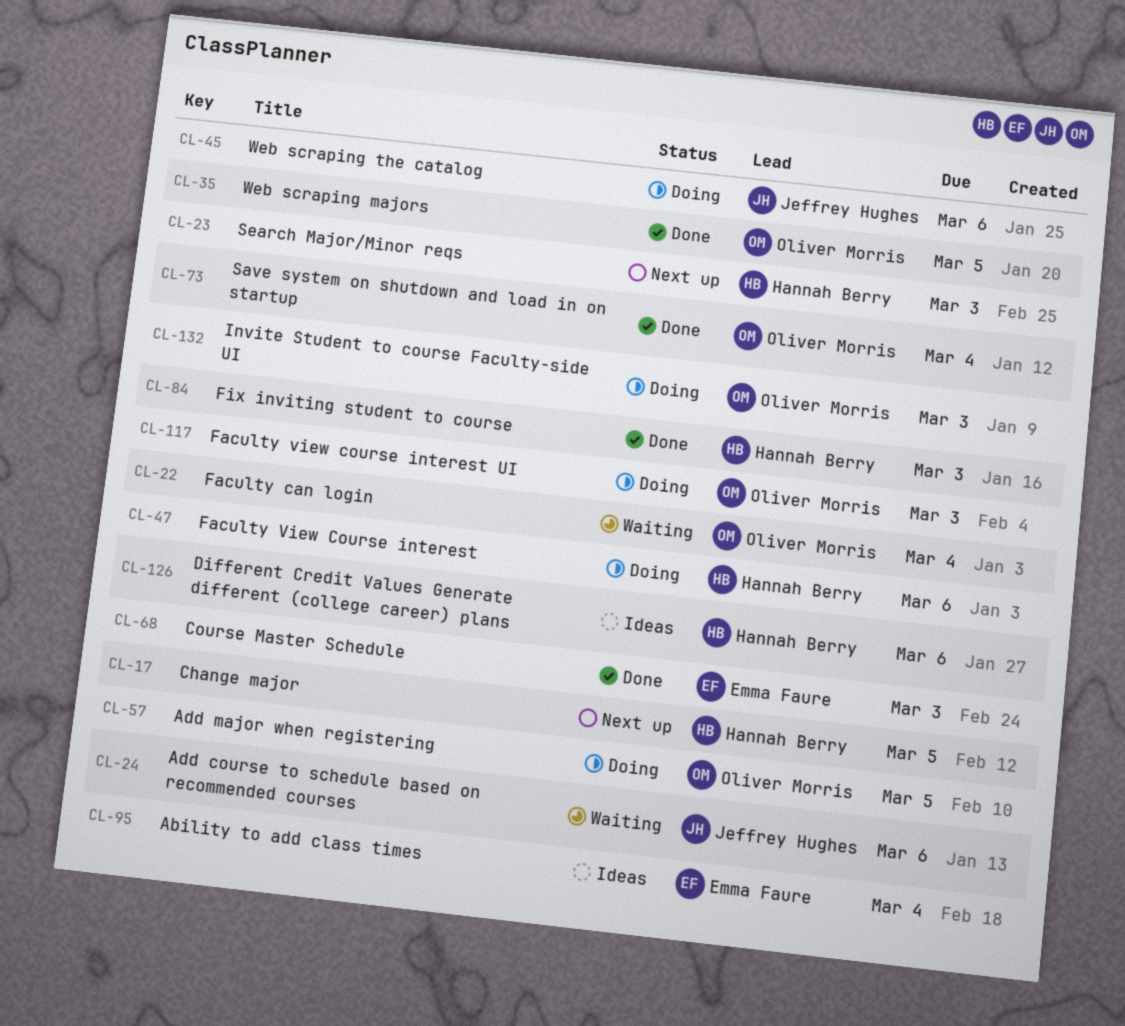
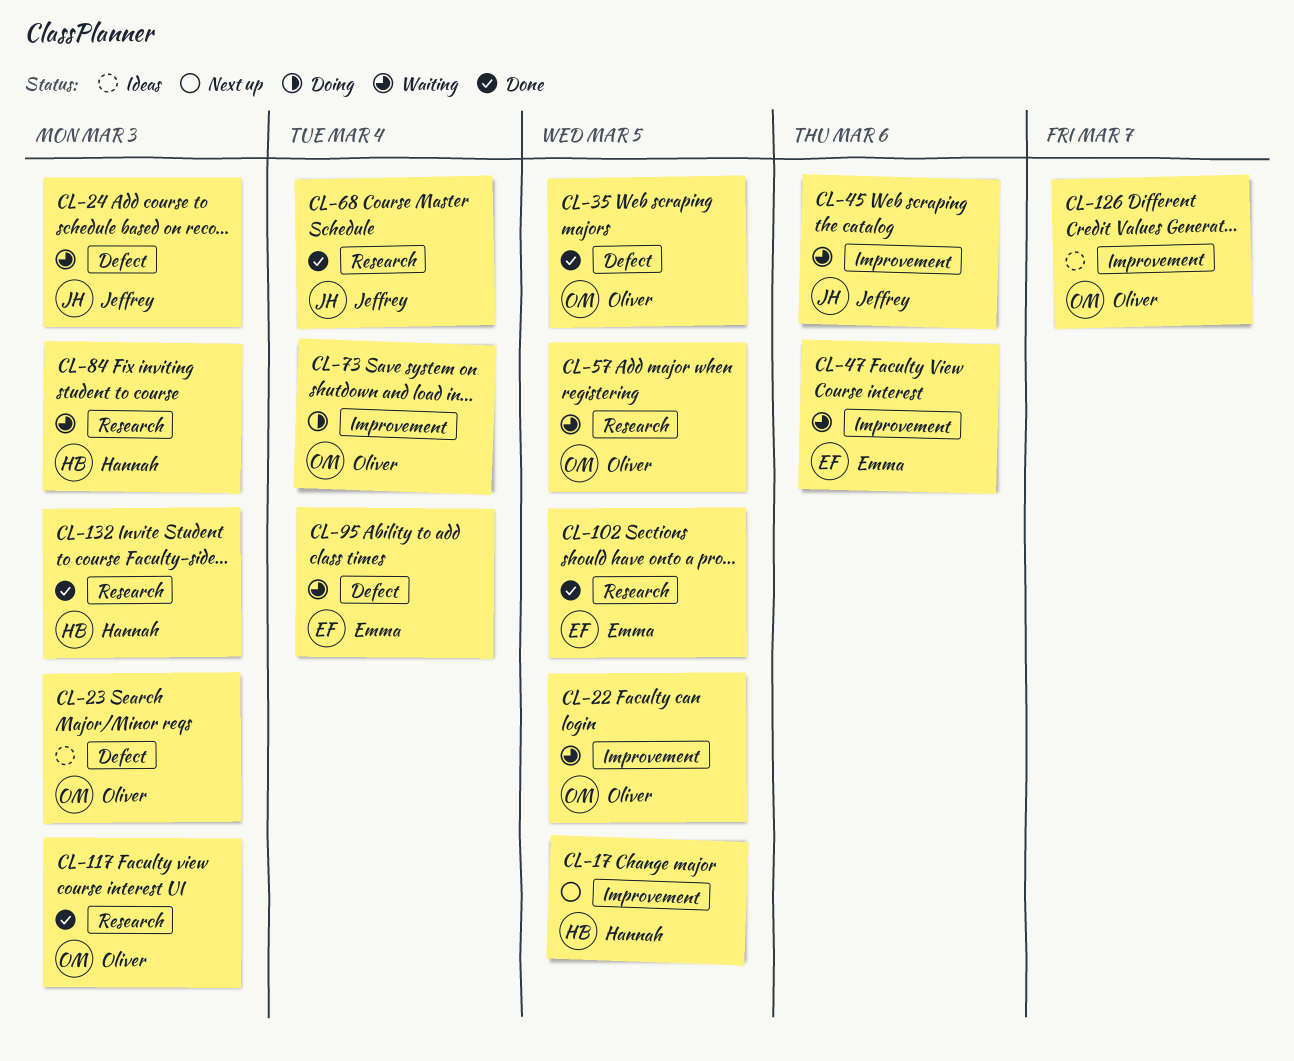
CL-22, due: Mar 4 -> Mar 5
CL-23, status: Next up -> Ideas
CL-23, owner: Hannah Berry -> Oliver Morris
CL-24, due: Mar 6 -> Mar 3
CL-45, status: Doing -> Waiting
CL-47, status: Doing -> Waiting
CL-47, owner: Hannah Berry -> Emma Faure
CL-57, status: Doing -> Waiting
CL-68, owner: Emma Faure -> Jeffrey Hughes
CL-68, due: Mar 3 -> Mar 4
CL-73, status: Done -> Doing
CL-84, status: Done -> Waiting
CL-95, status: Ideas -> Waiting
CL-102: none -> present
CL-117, status: Doing -> Done
CL-126, owner: Hannah Berry -> Oliver Morris
CL-126, due: Mar 6 -> Mar 7
CL-132, status: Doing -> Done
CL-132, owner: Oliver Morris -> Hannah Berry

